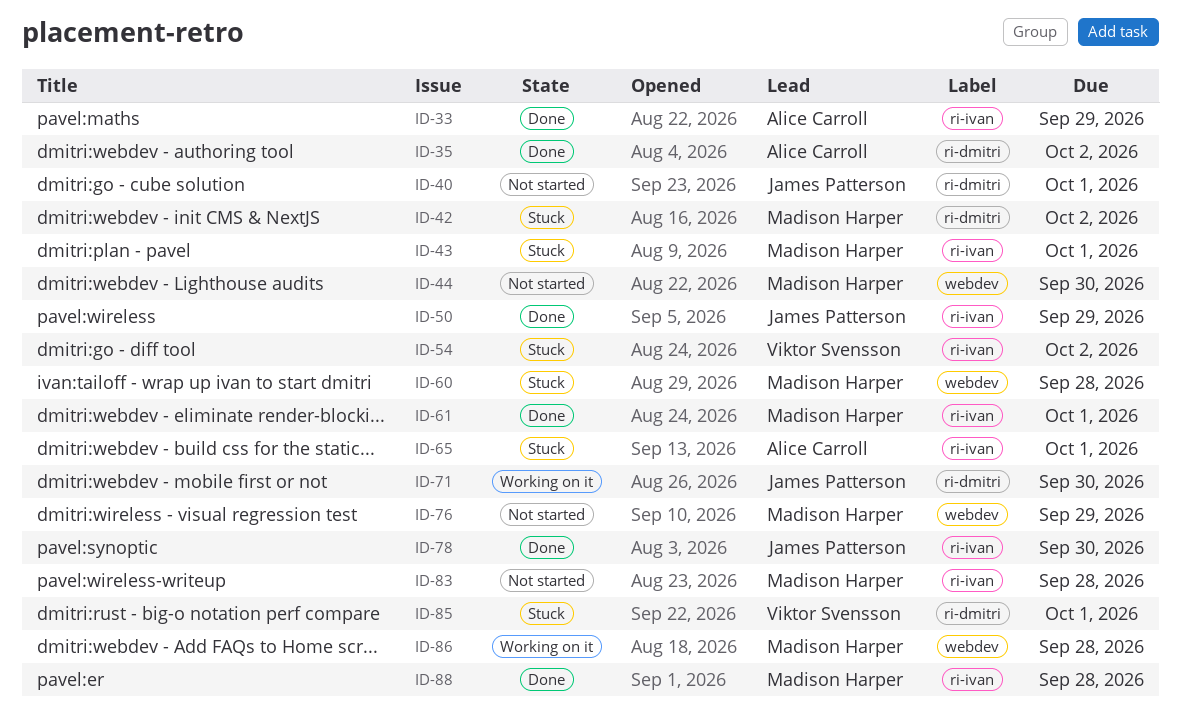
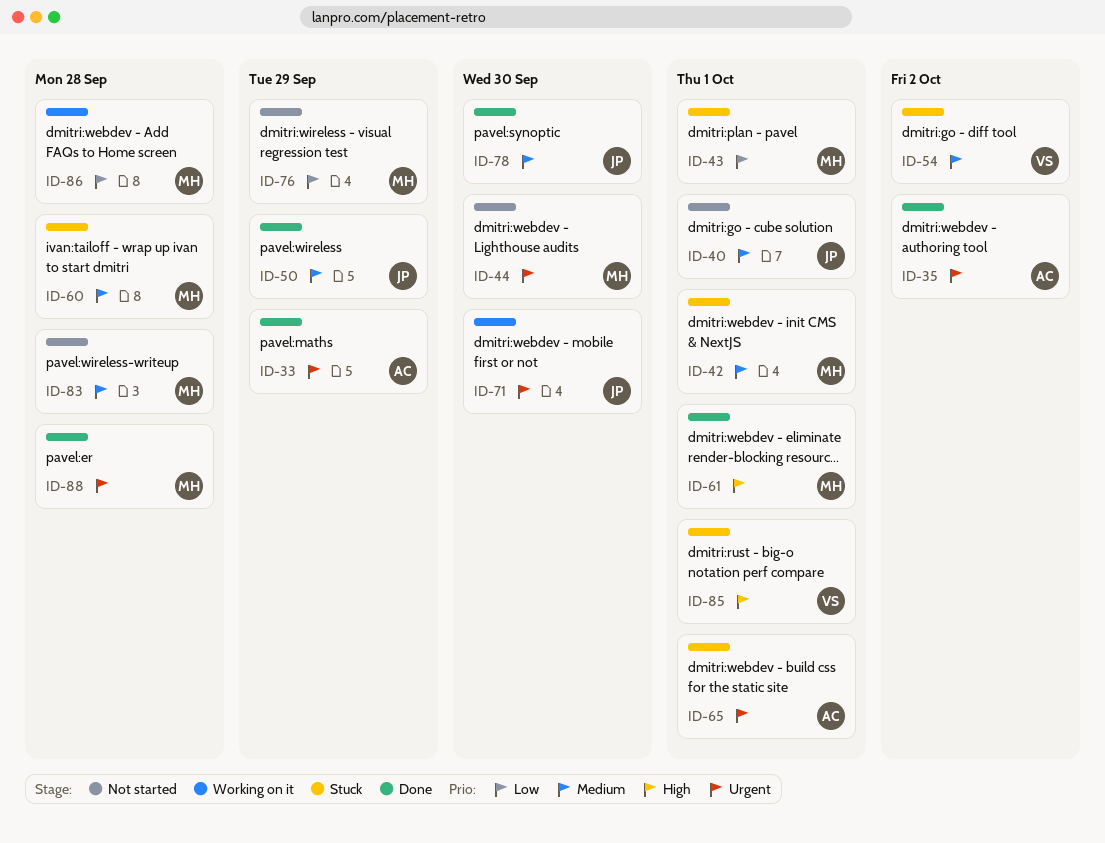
ID-42, due: Oct 2 -> Oct 1

